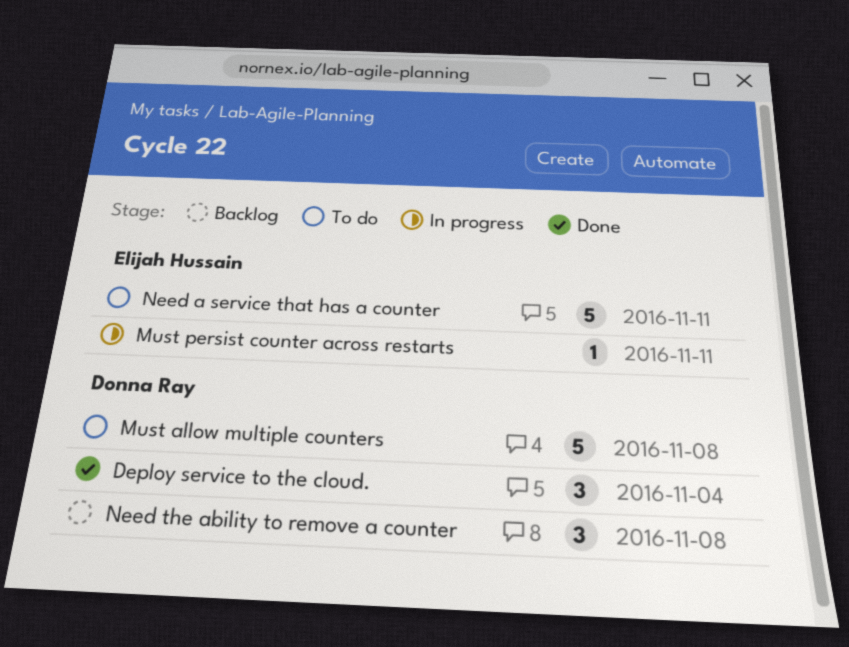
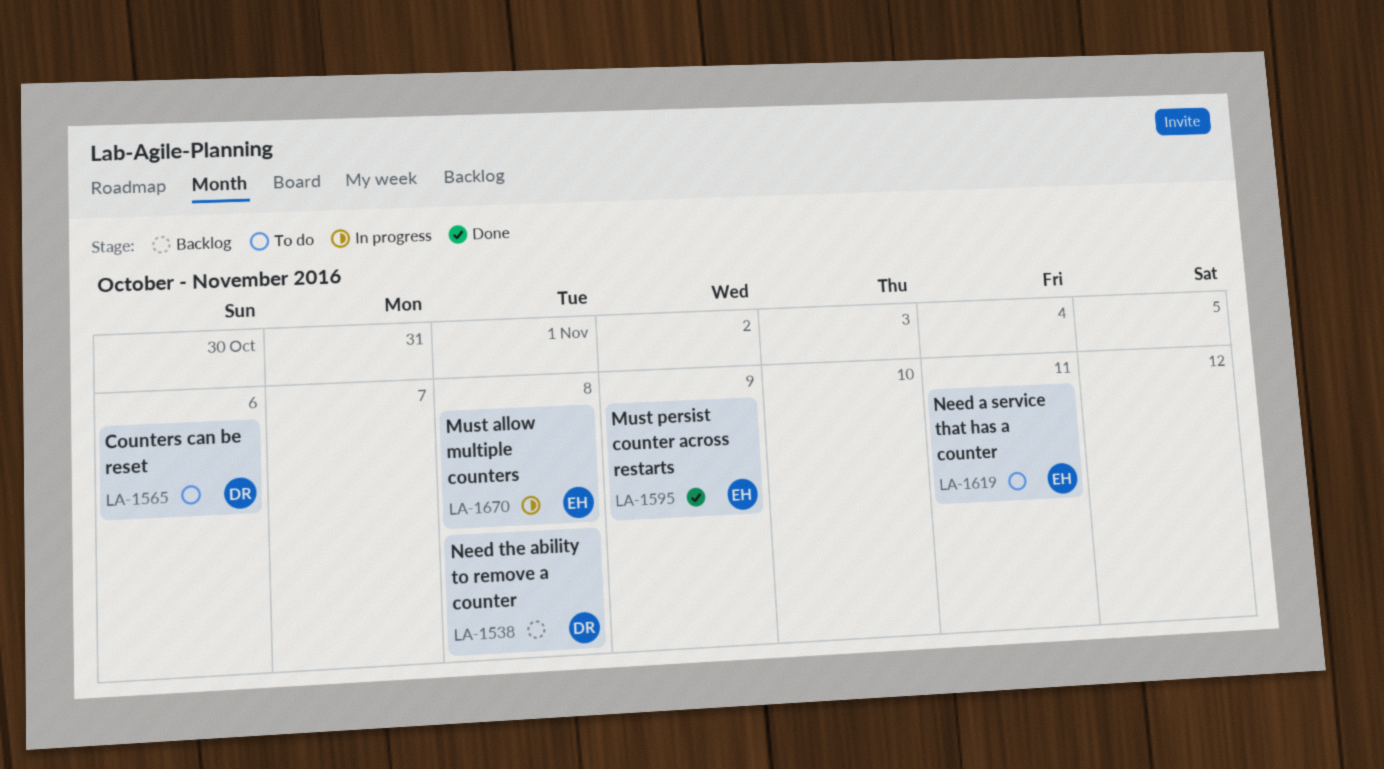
Counters can be reset: none -> present
Deploy service to the cloud.: present -> none
Must allow multiple counters, status: To do -> In progress
Must allow multiple counters, owner: Donna Ray -> Elijah Hussain
Must persist counter across restarts, status: In progress -> Done
Must persist counter across restarts, due: Nov 11 -> Nov 9

